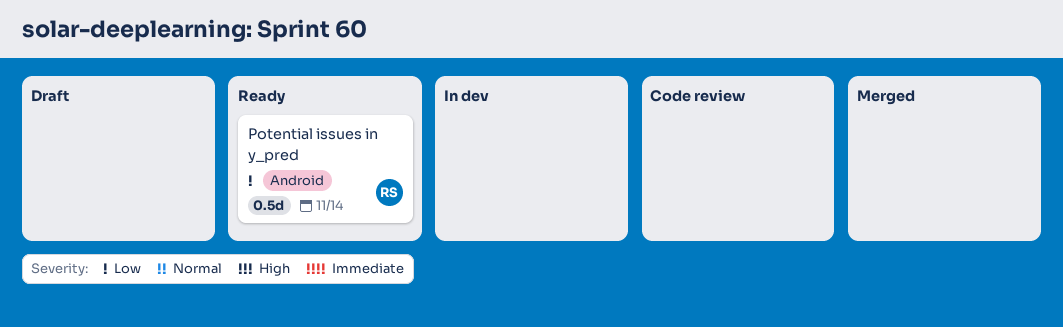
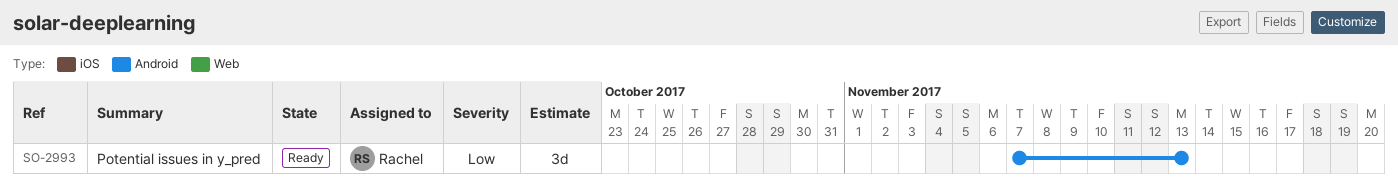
Potential issues in y_pred, estimate: 0.5d -> 3d
Potential issues in y_pred, due: Nov 14 -> Nov 13

